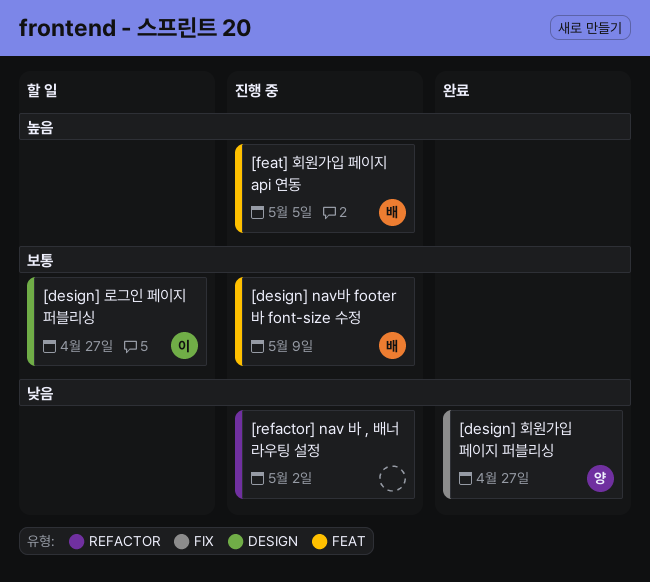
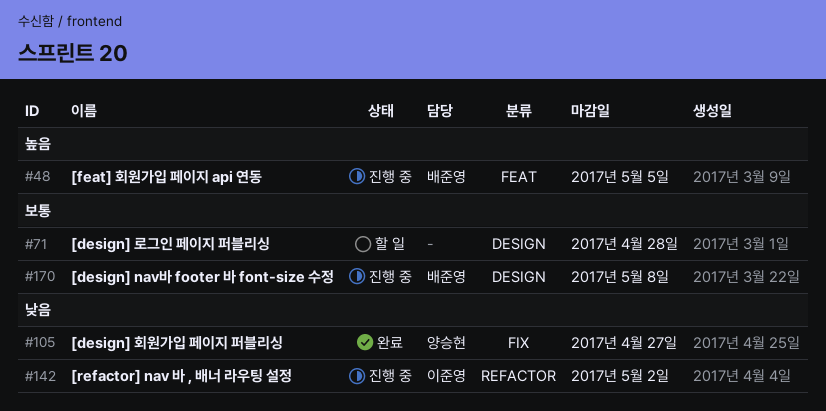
[design] nav바 footer 바 font-size 수정, label: FEAT -> DESIGN
[design] nav바 footer 바 font-size 수정, due: May 9 -> May 8
[design] 로그인 페이지 퍼블리싱, owner: 이준영 -> none
[design] 로그인 페이지 퍼블리싱, due: Apr 27 -> Apr 28
[refactor] nav 바 , 배너 라우팅 설정, owner: none -> 이준영

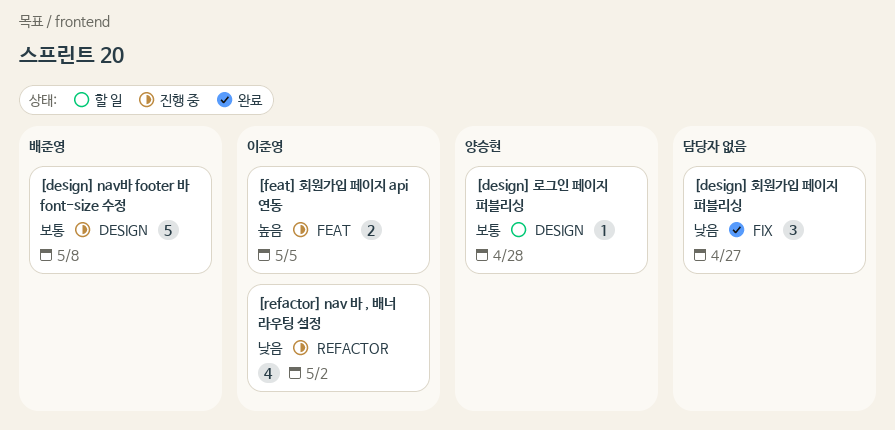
[design] 로그인 페이지 퍼블리싱, owner: none -> 양승현
[design] 회원가입 페이지 퍼블리싱, owner: 양승현 -> none
[feat] 회원가입 페이지 api 연동, owner: 배준영 -> 이준영

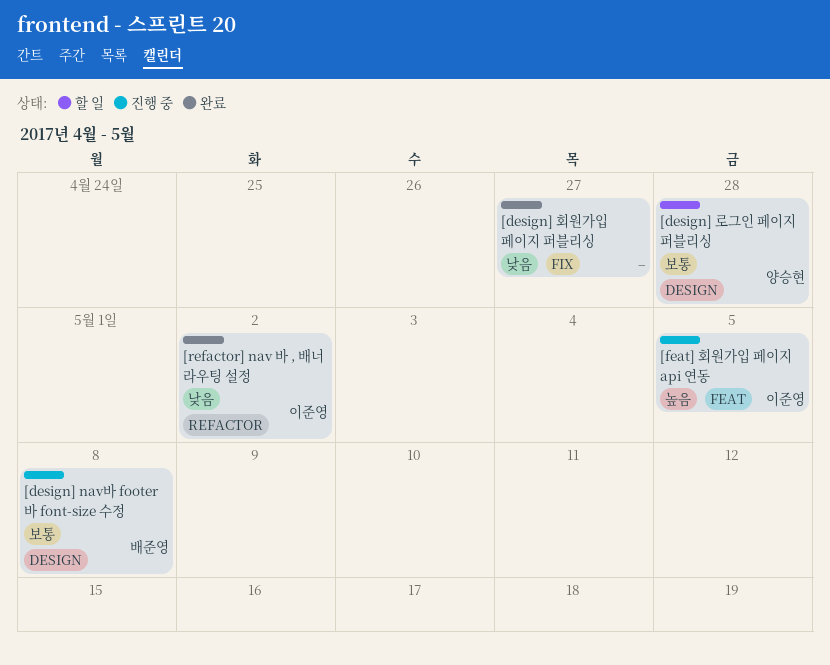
[refactor] nav 바 , 배너 라우팅 설정, status: 진행 중 -> 완료

